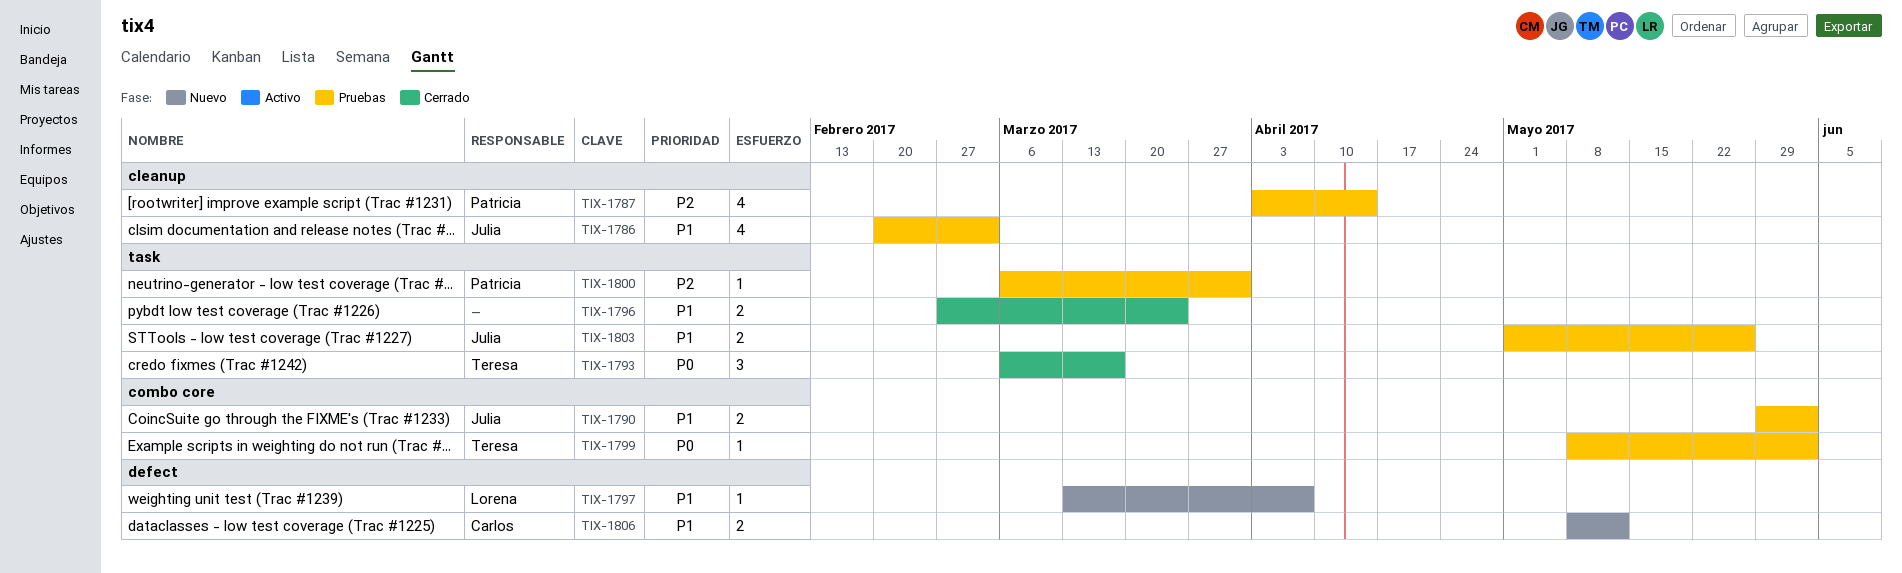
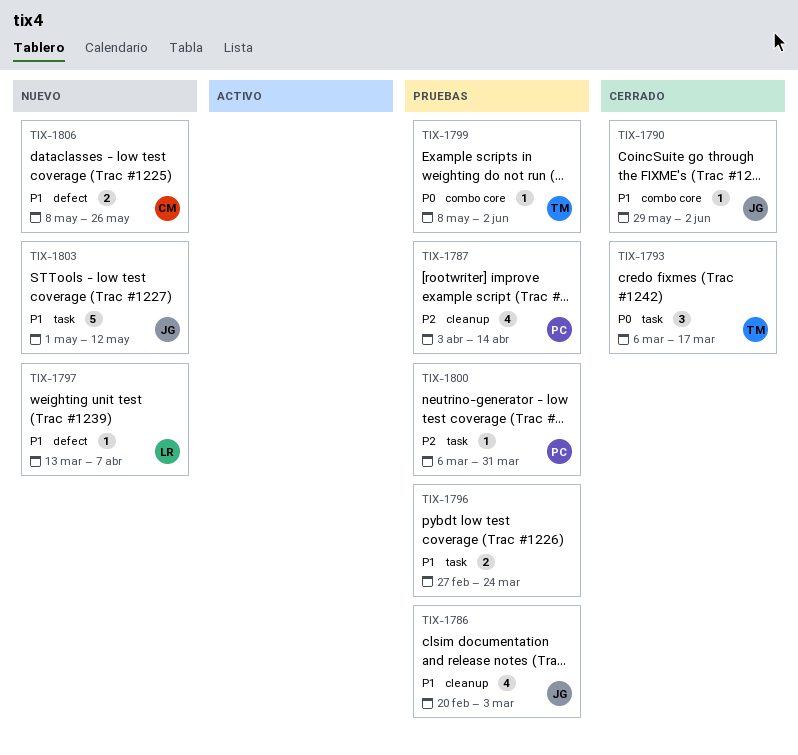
TIX-1790, status: Pruebas -> Cerrado
TIX-1790, estimate: 2 -> 1
TIX-1796, status: Cerrado -> Pruebas
TIX-1803, status: Pruebas -> Nuevo
TIX-1803, estimate: 2 -> 5
TIX-1803, due: May 26 -> May 12
TIX-1806, due: May 12 -> May 26

